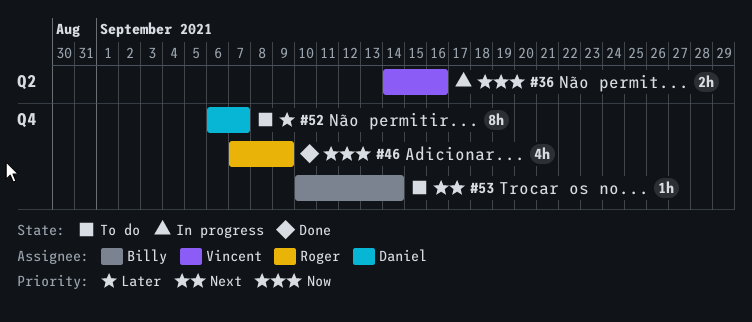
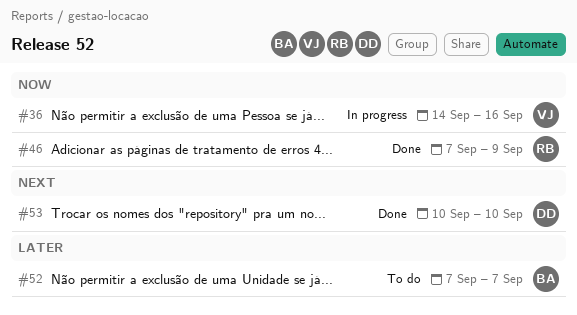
#52, owner: Daniel -> Billy
#52, start: Sep 6 -> Sep 7
#53, status: To do -> Done
#53, owner: Billy -> Daniel
#53, due: Sep 14 -> Sep 10

